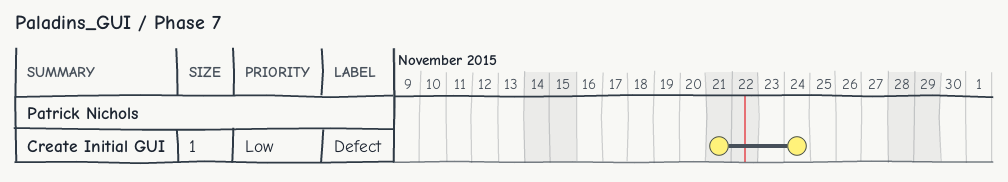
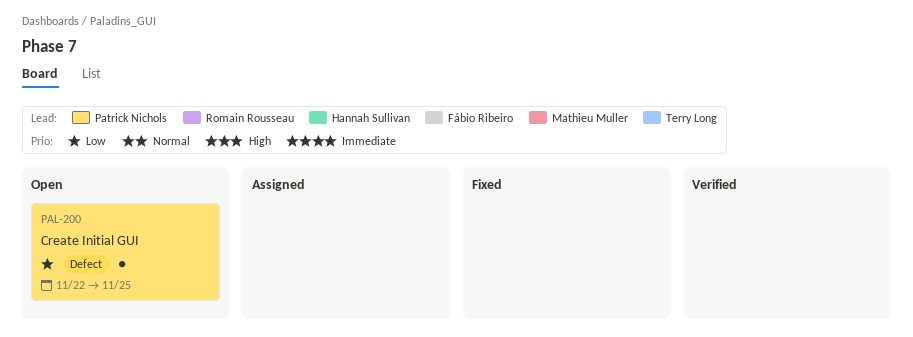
Create Initial GUI, start: Nov 21 -> Nov 22
Create Initial GUI, due: Nov 24 -> Nov 25

